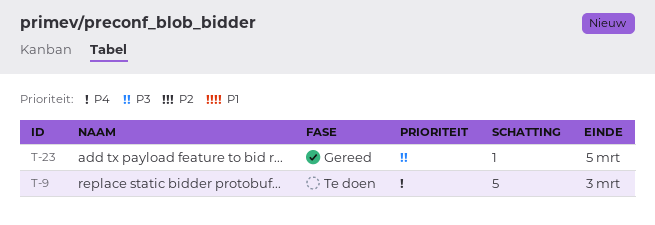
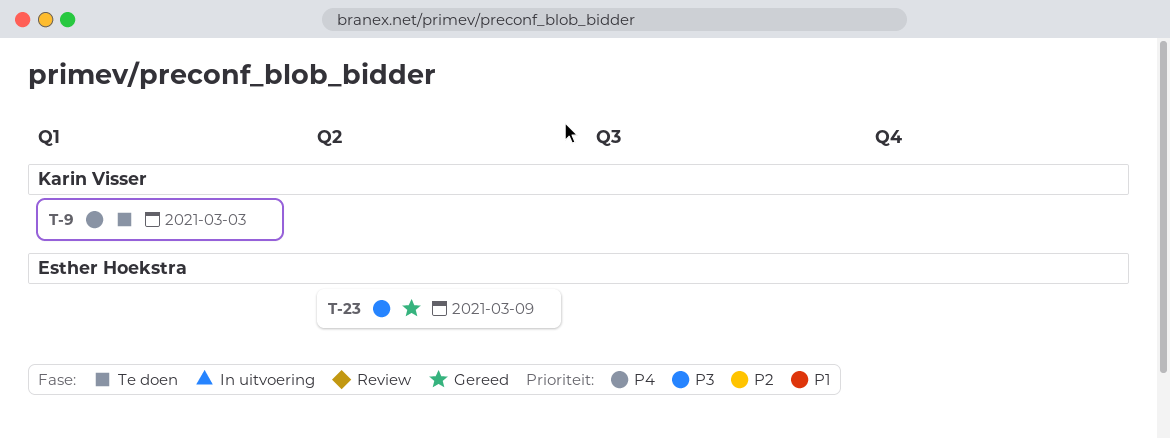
T-23, due: Mar 5 -> Mar 9

